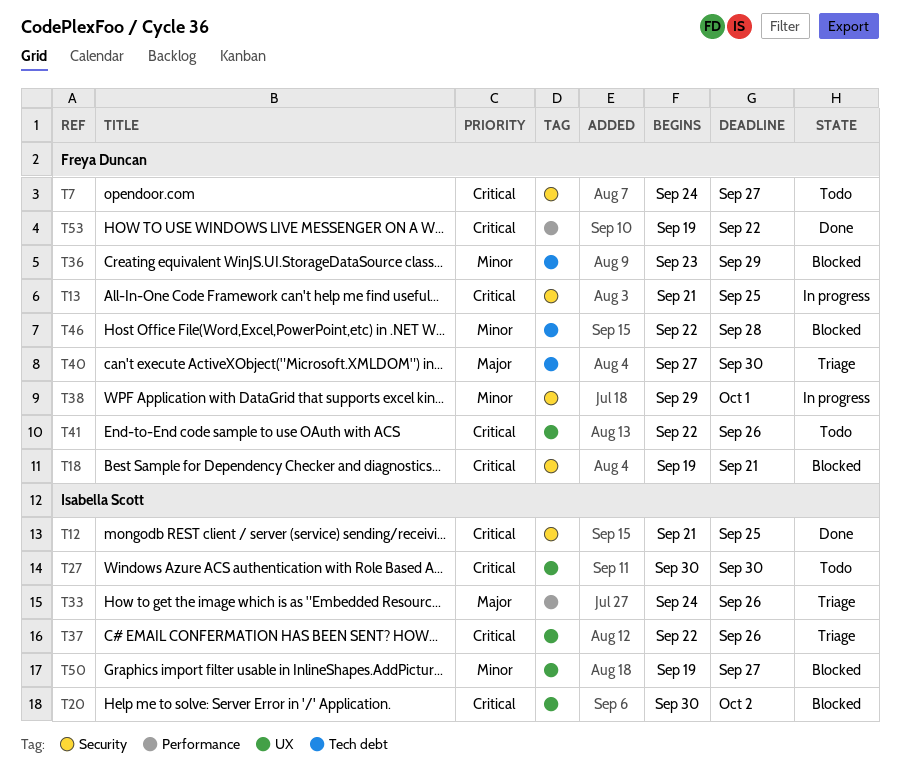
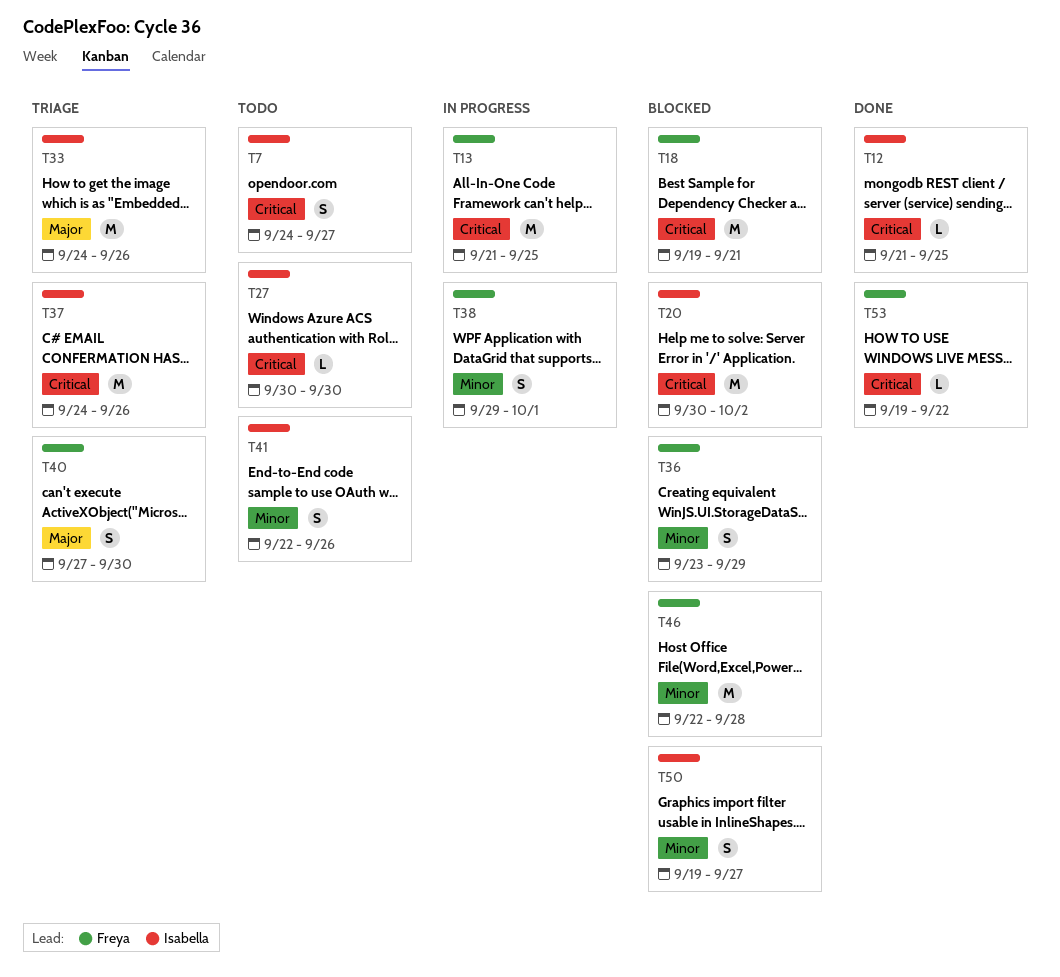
T7, owner: Freya Duncan -> Isabella Scott
T37, start: Sep 22 -> Sep 24
T41, owner: Freya Duncan -> Isabella Scott
T41, priority: Critical -> Minor

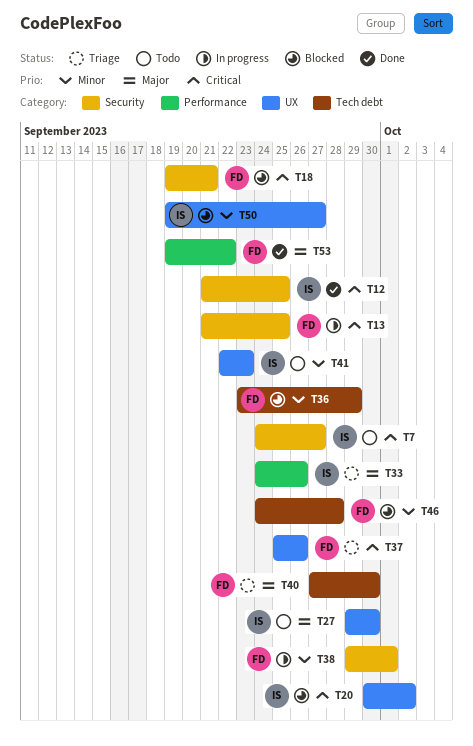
T27, priority: Critical -> Major
T27, start: Sep 30 -> Sep 29
T37, owner: Isabella -> Freya
T37, start: Sep 24 -> Sep 25
T41, due: Sep 26 -> Sep 23
T46, start: Sep 22 -> Sep 24
T53, priority: Critical -> Major

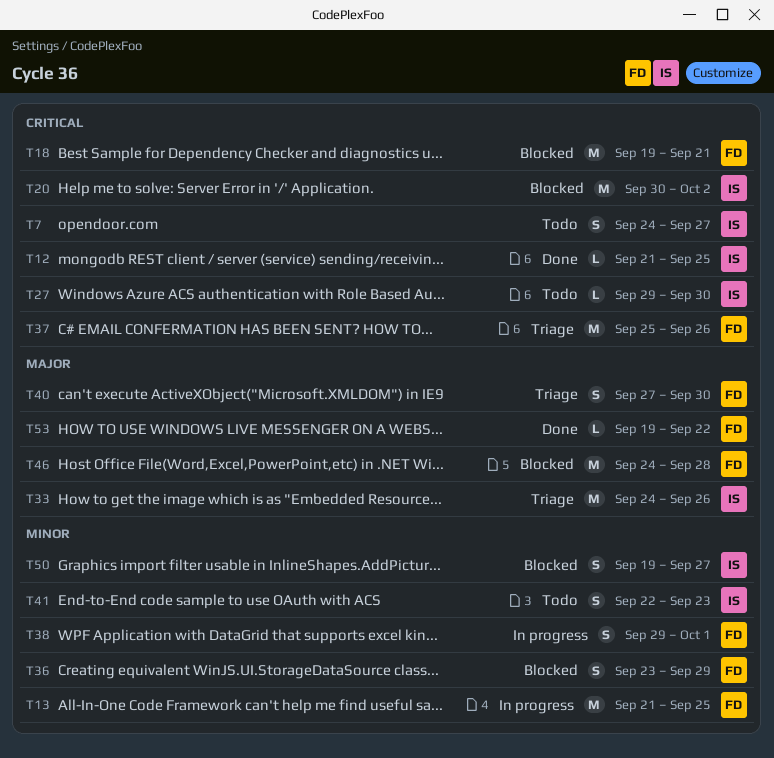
T13, priority: Critical -> Minor
T27, priority: Major -> Critical
T46, priority: Minor -> Major

